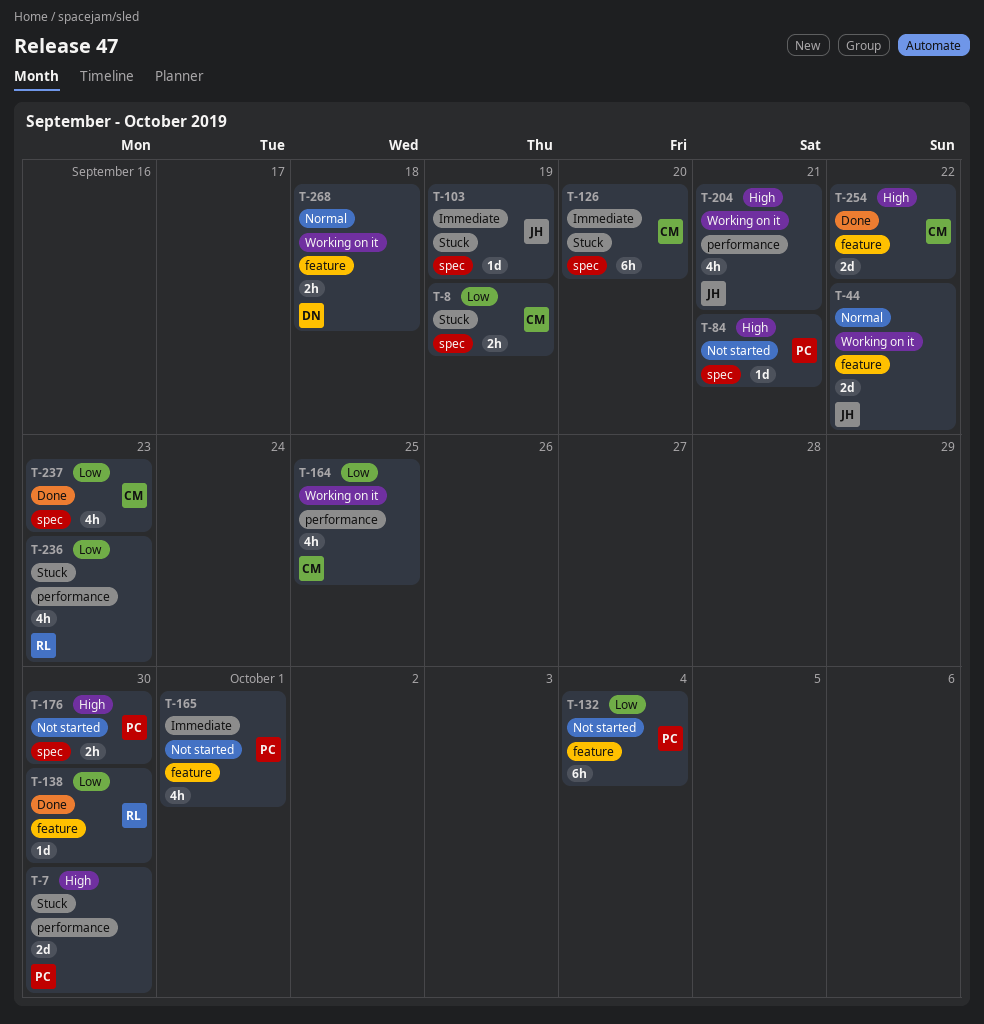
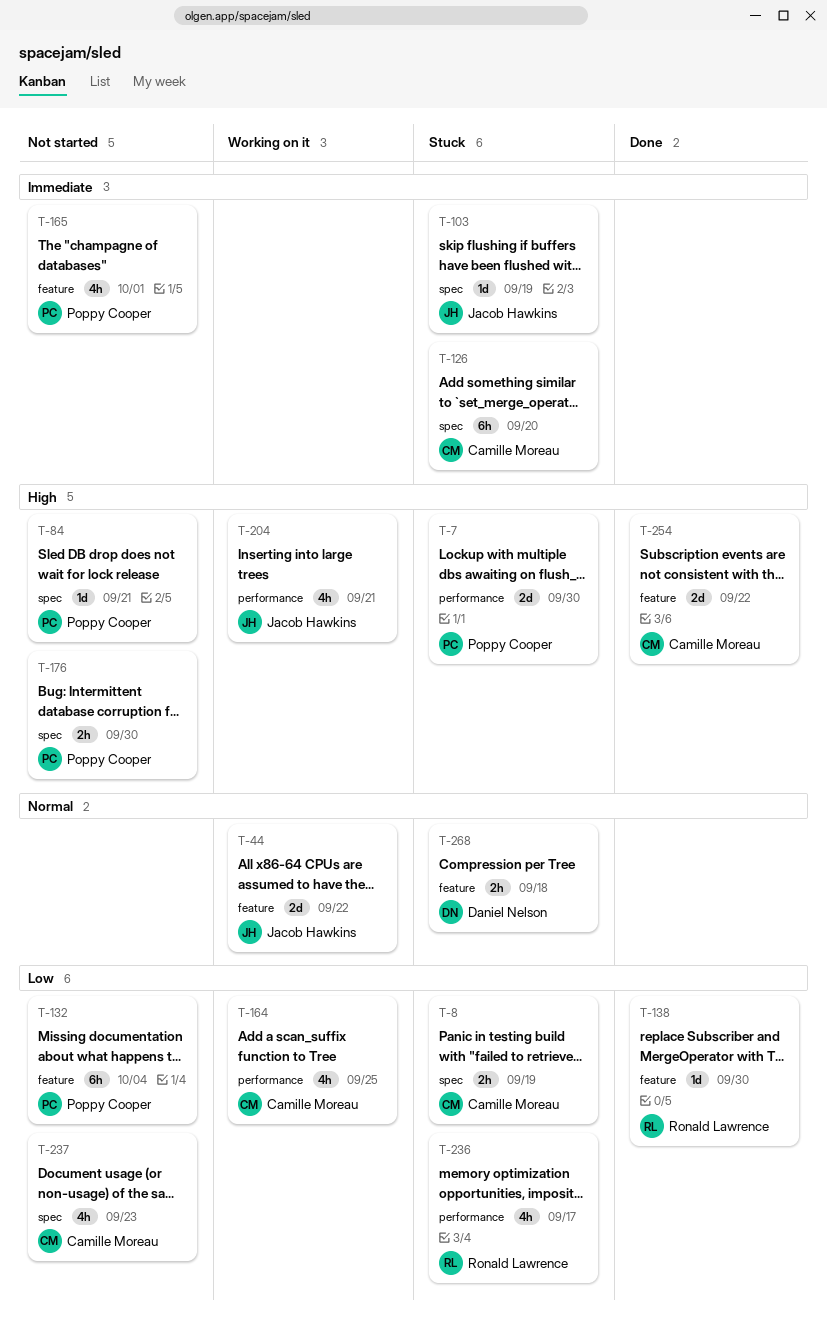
T-236, due: Sep 23 -> Sep 17
T-237, status: Done -> Not started
T-268, status: Working on it -> Stuck

